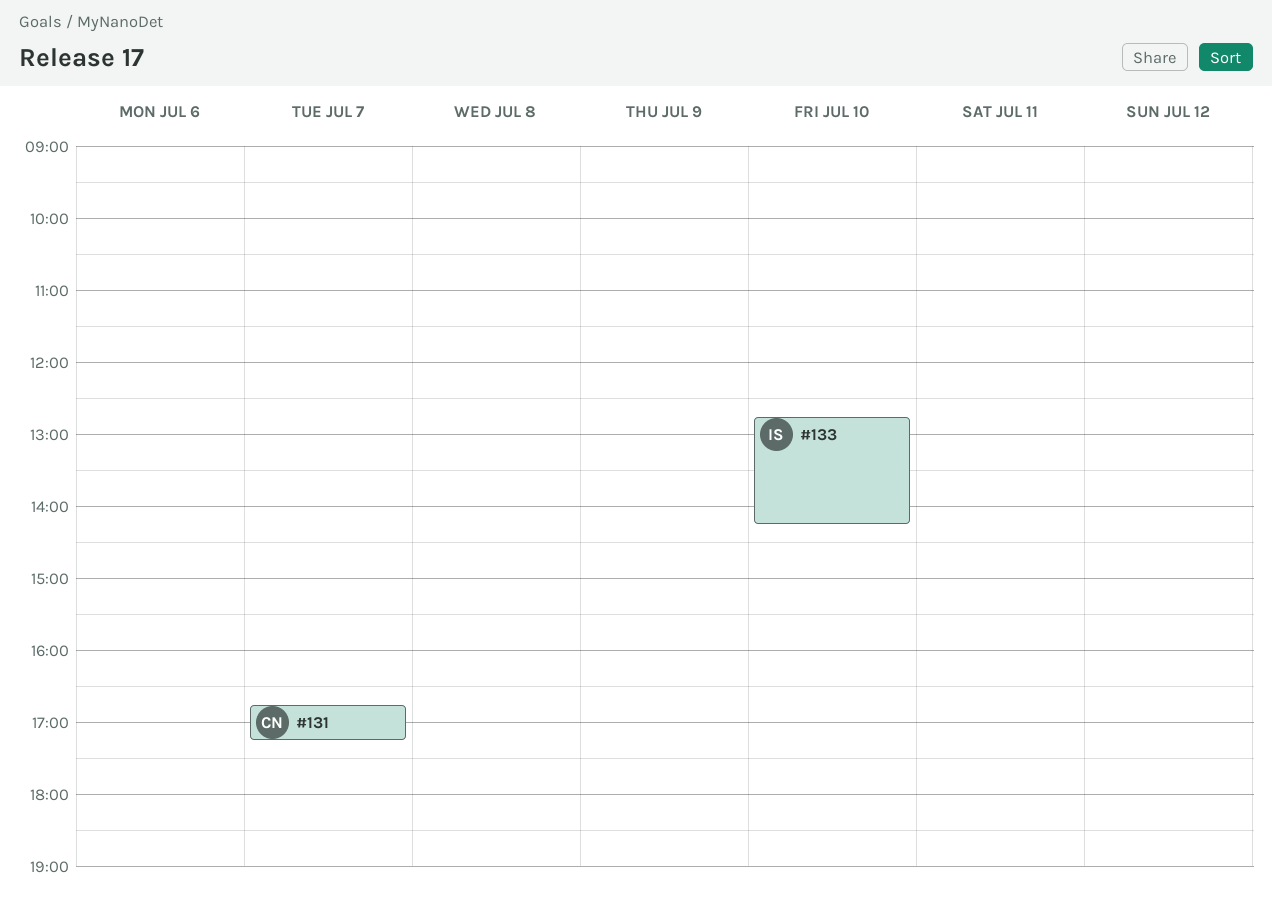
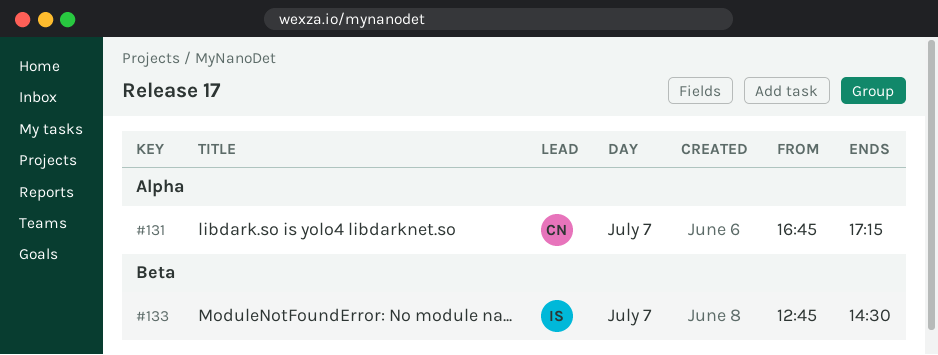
#133, day: Jul 10 -> Jul 7
#133, ends: 14:15 -> 14:30

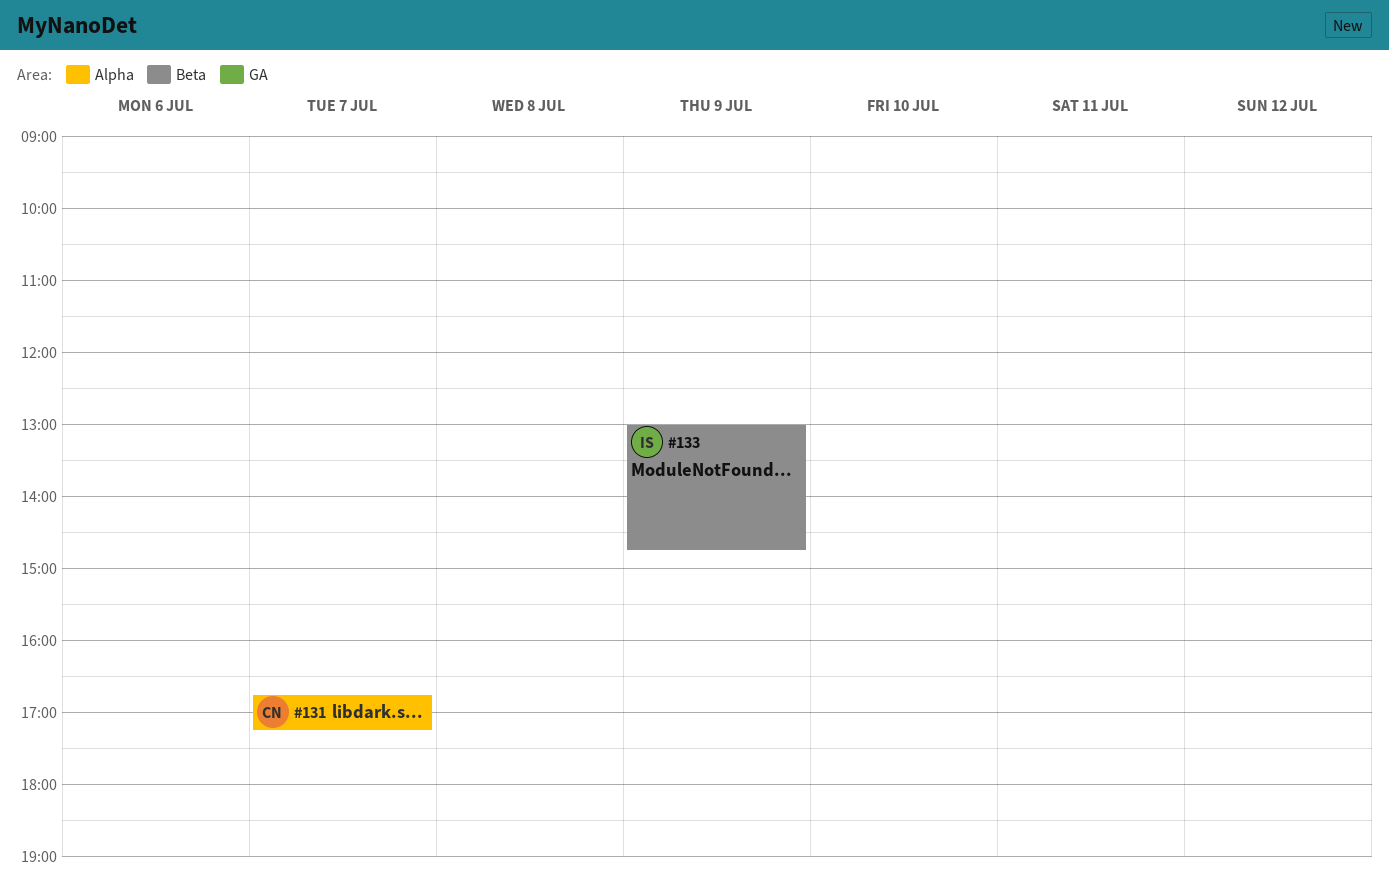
#133, day: Jul 7 -> Jul 9
#133, begins: 12:45 -> 13:00
#133, ends: 14:30 -> 14:45

